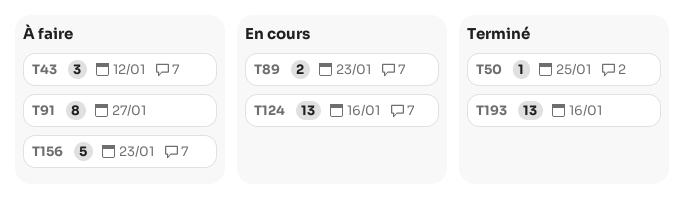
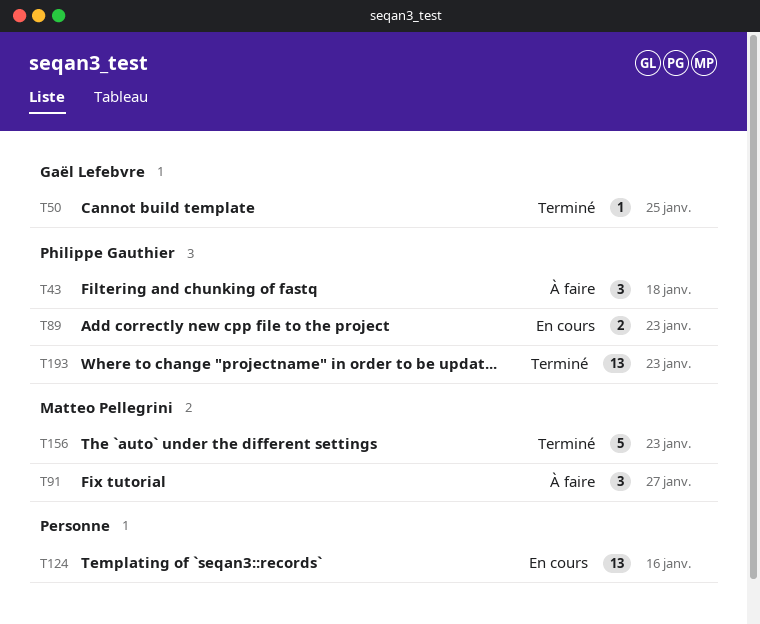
T43, due: Jan 12 -> Jan 18
T91, estimate: 8 -> 3
T156, status: À faire -> Terminé
T193, due: Jan 16 -> Jan 23

